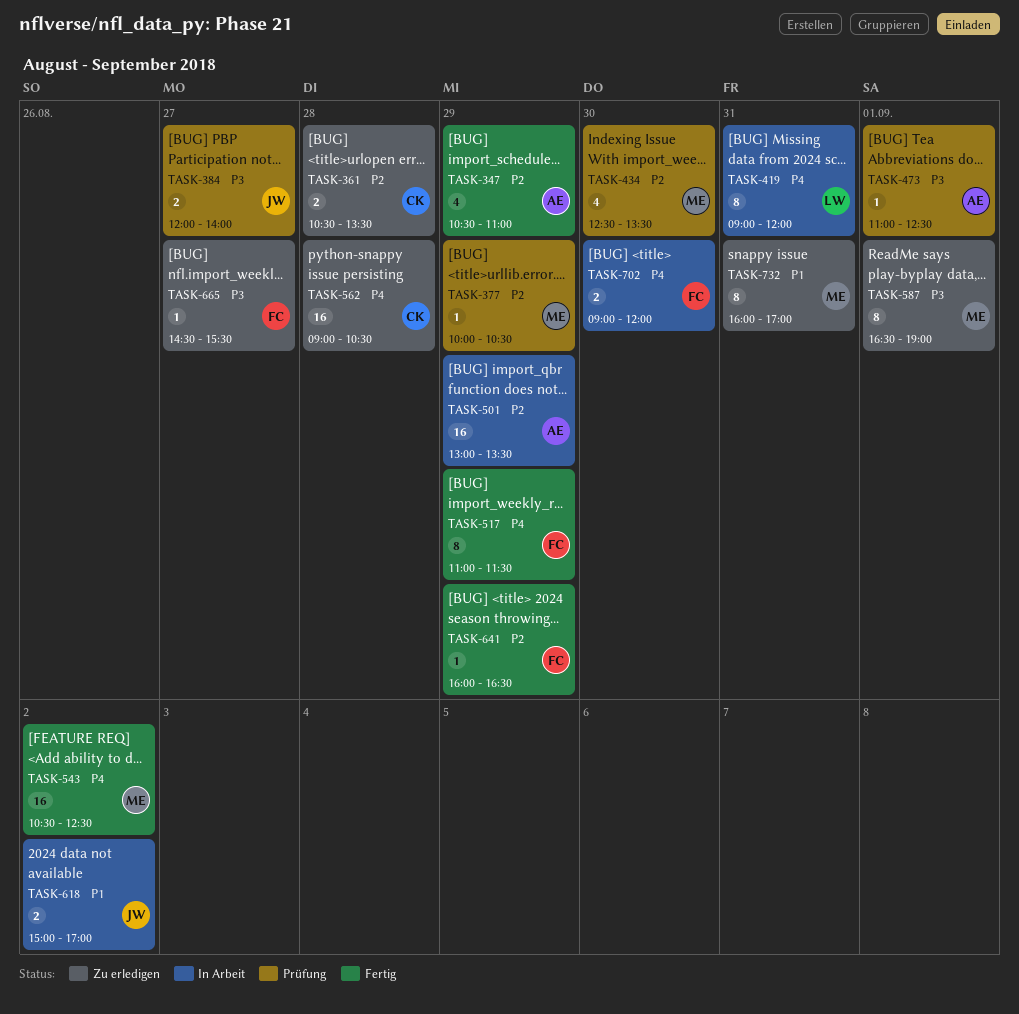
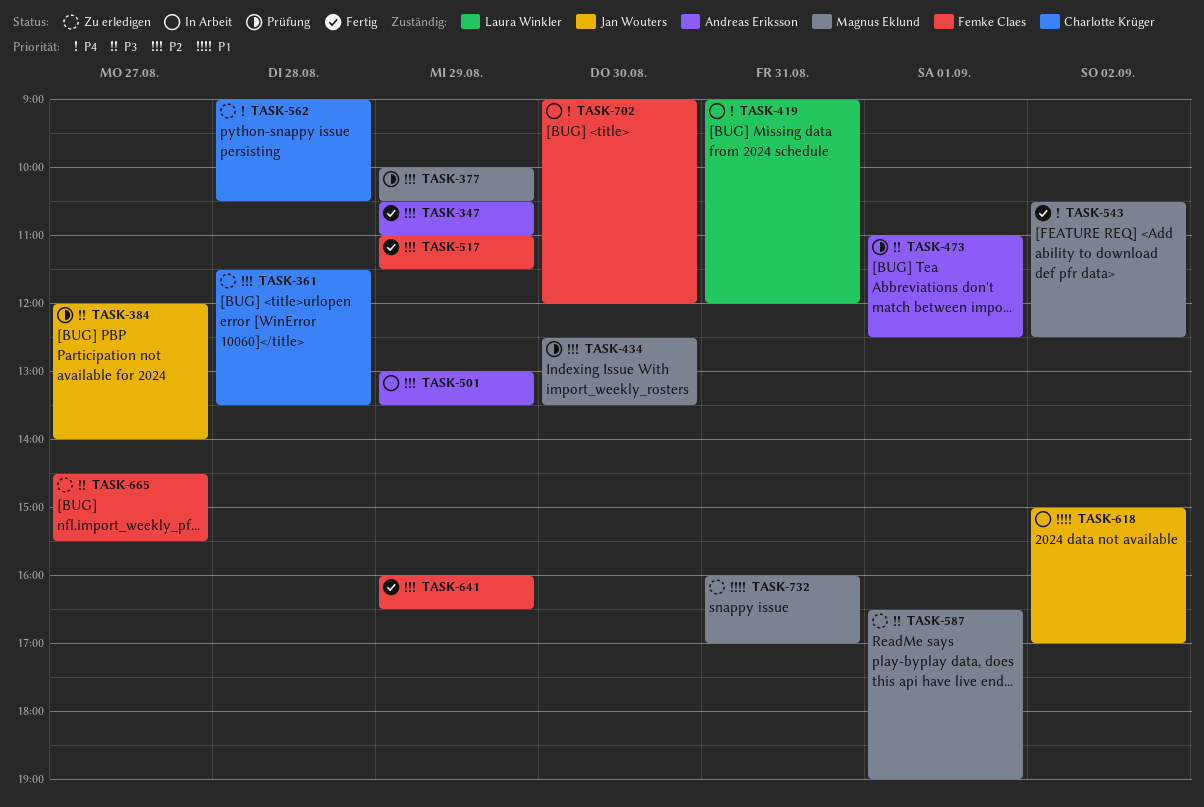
TASK-361, begins: 10:30 -> 11:30
TASK-517, priority: P4 -> P2

